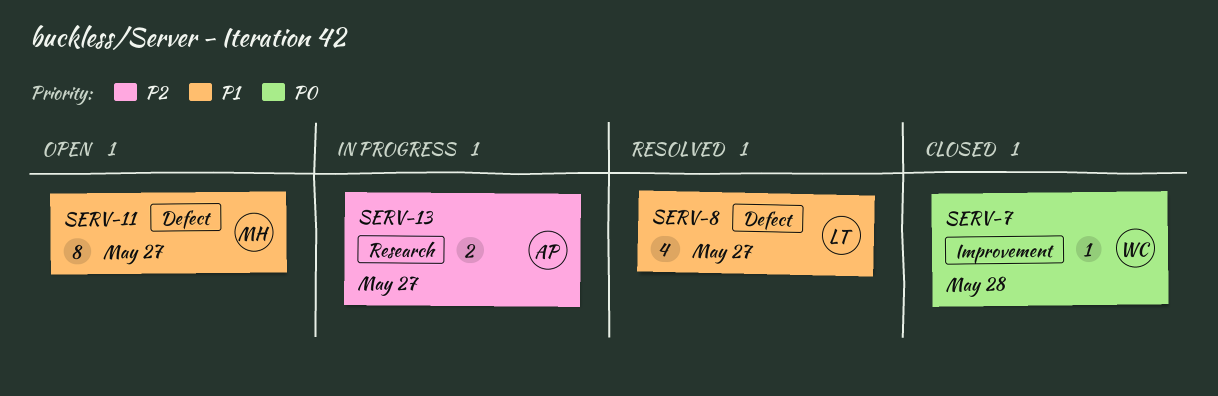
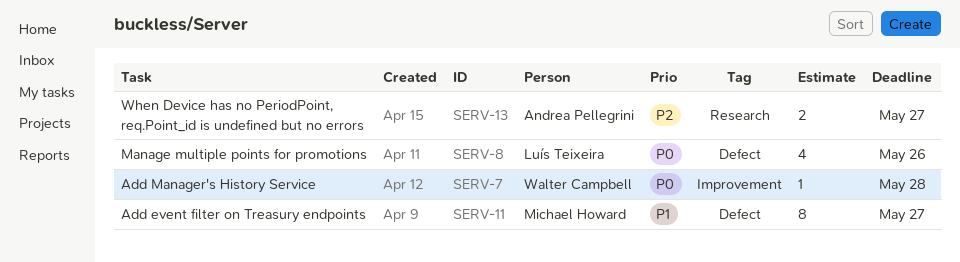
SERV-8, priority: P1 -> P0
SERV-8, due: May 27 -> May 26

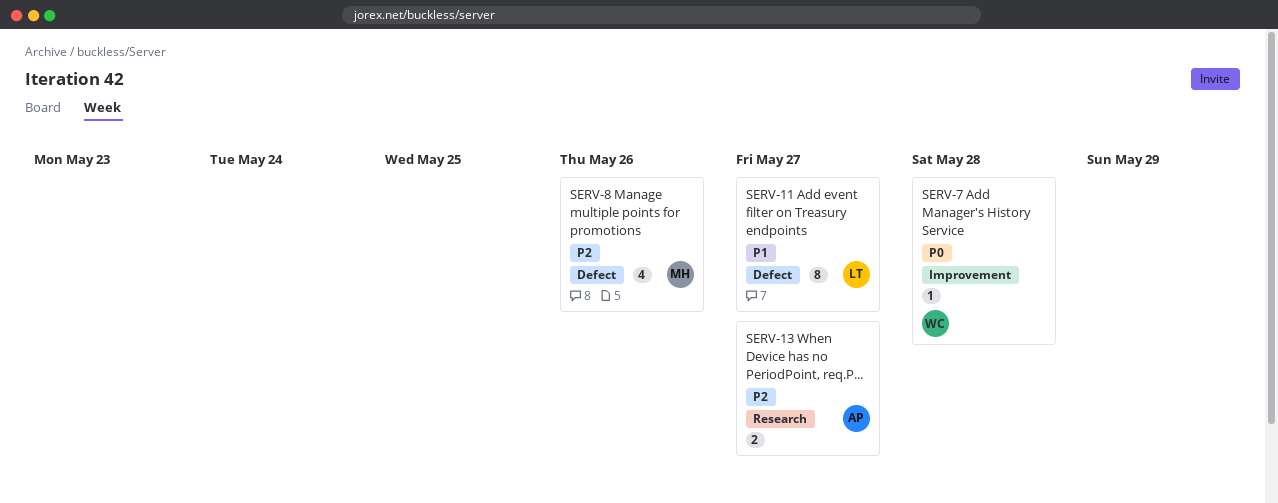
SERV-8, owner: Luís Teixeira -> Michael Howard
SERV-8, priority: P0 -> P2
SERV-11, owner: Michael Howard -> Luís Teixeira

